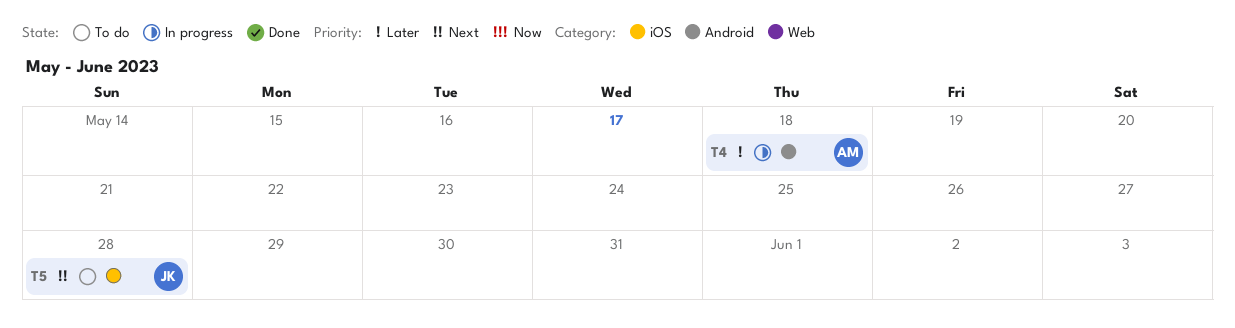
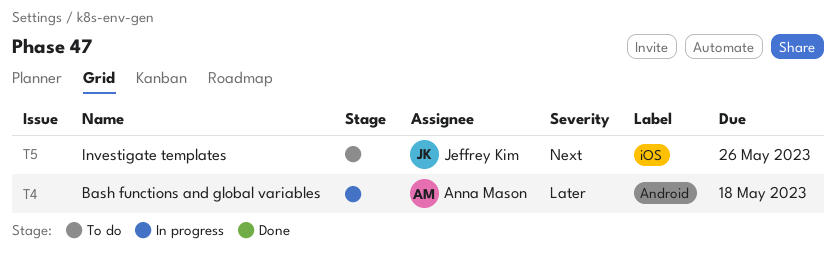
T5, due: May 28 -> May 26

